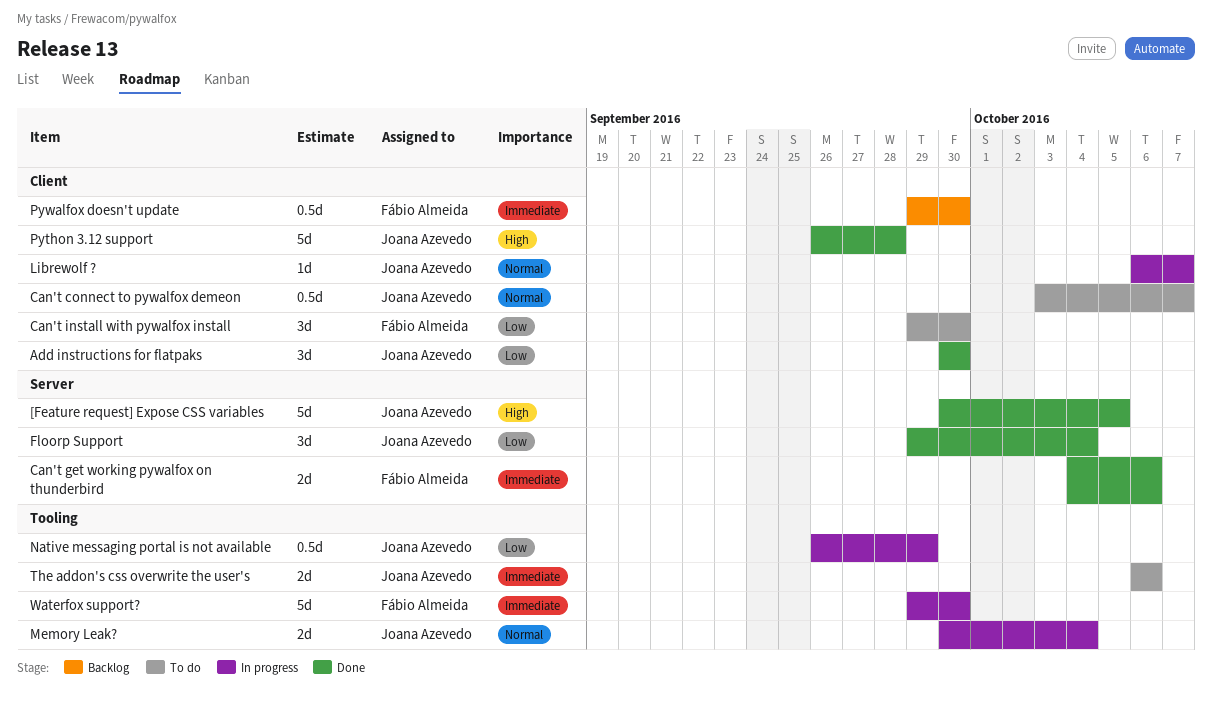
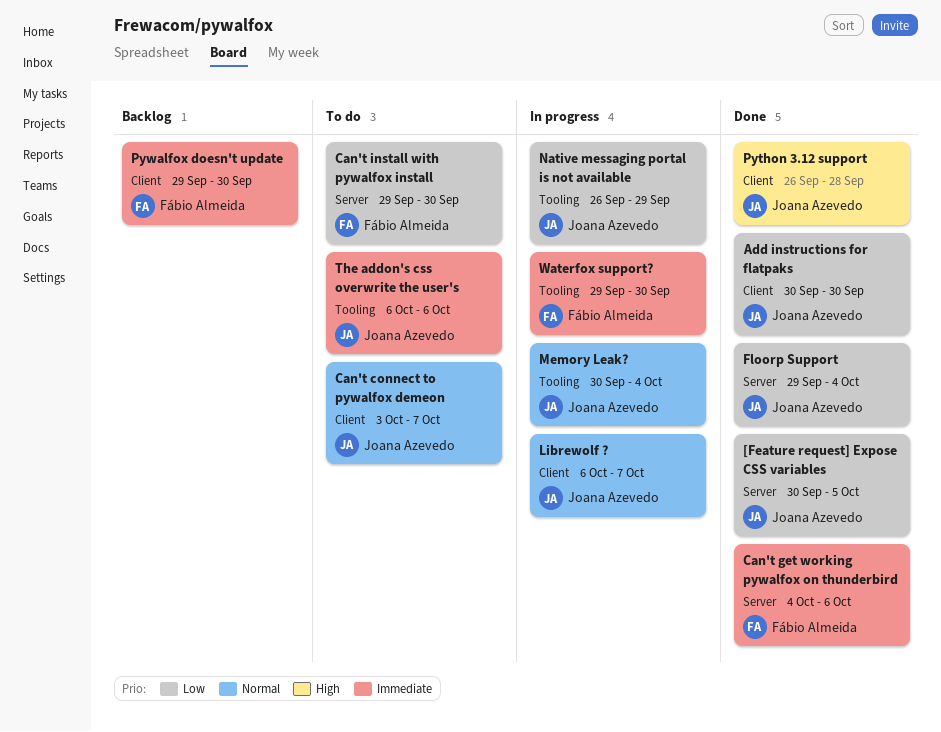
[Feature request] Expose CSS variables, priority: High -> Low
Can't install with pywalfox install, label: Client -> Server

